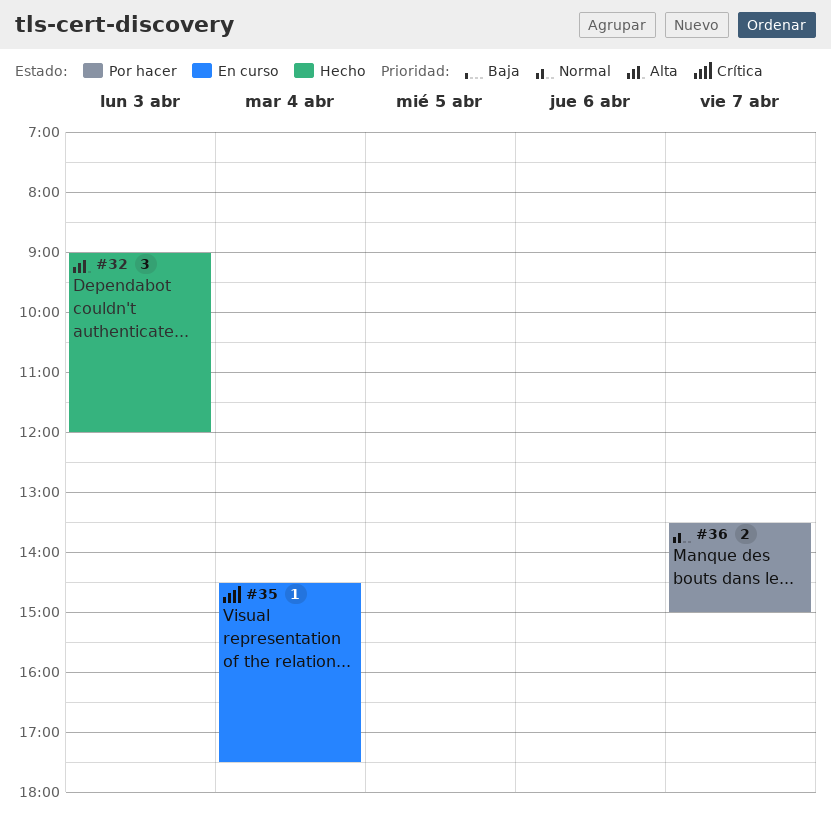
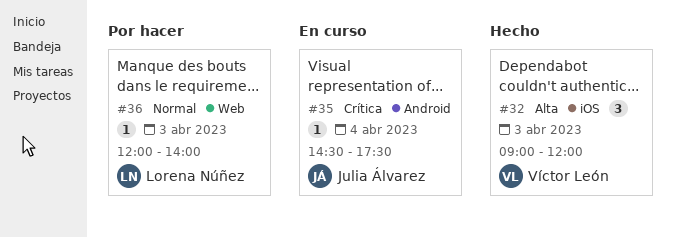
#36, estimate: 2 -> 1
#36, day: Apr 7 -> Apr 3
#36, begins: 13:30 -> 12:00
#36, ends: 15:00 -> 14:00

